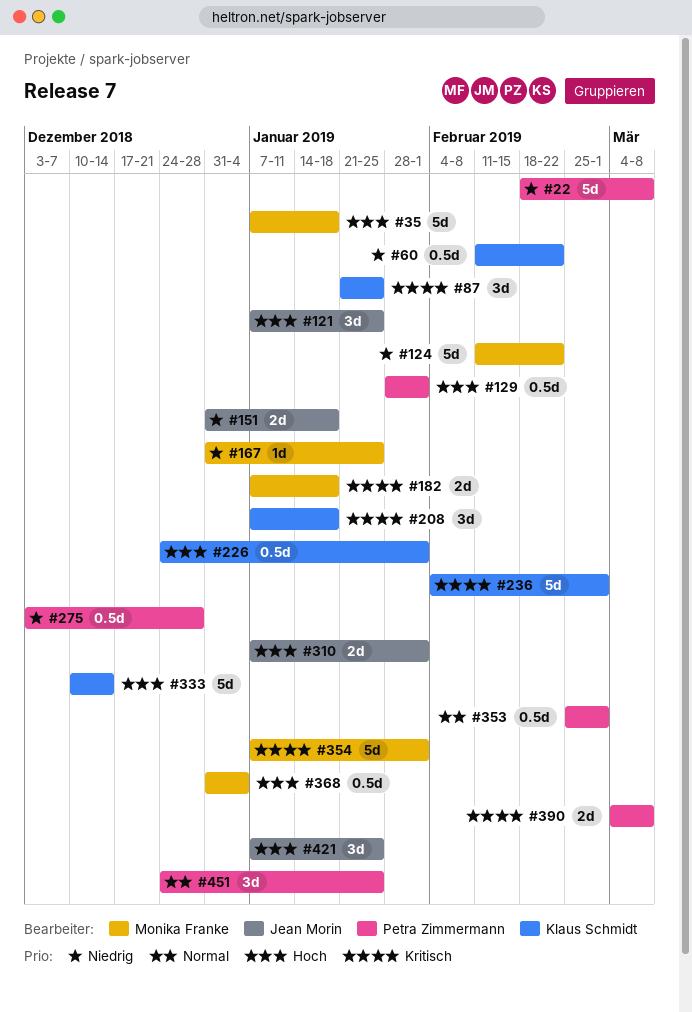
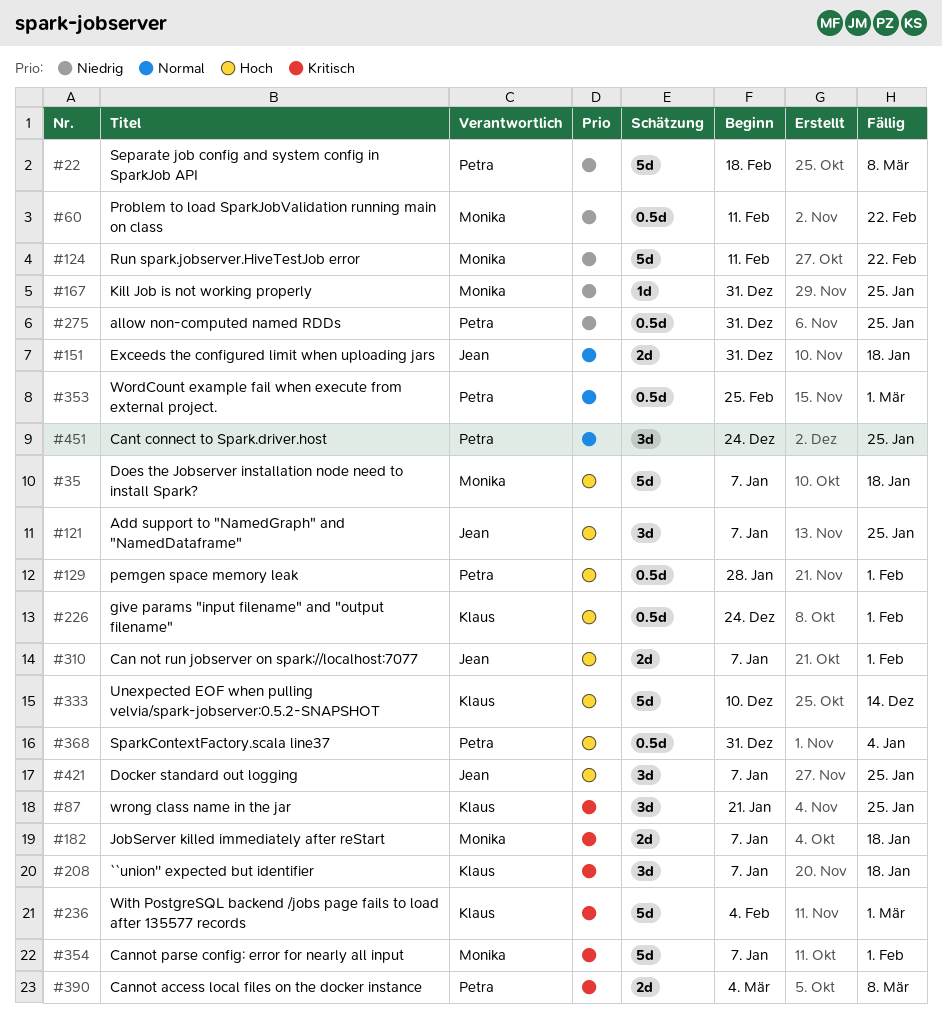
#60, owner: Klaus Schmidt -> Monika Franke
#151, priority: Niedrig -> Normal
#275, start: Dec 3 -> Dec 31
#275, due: Dec 28 -> Jan 25
#368, owner: Monika Franke -> Petra Zimmermann

